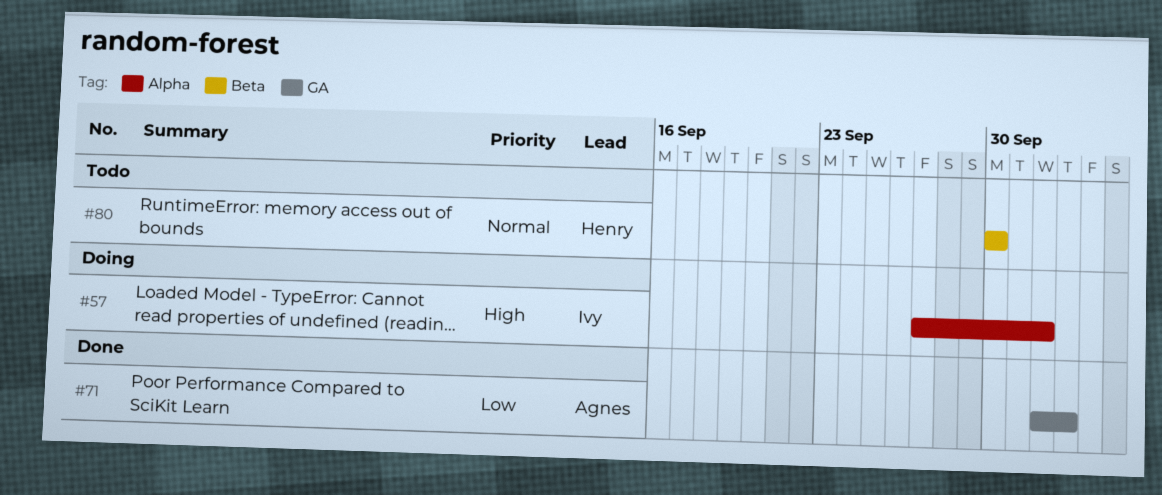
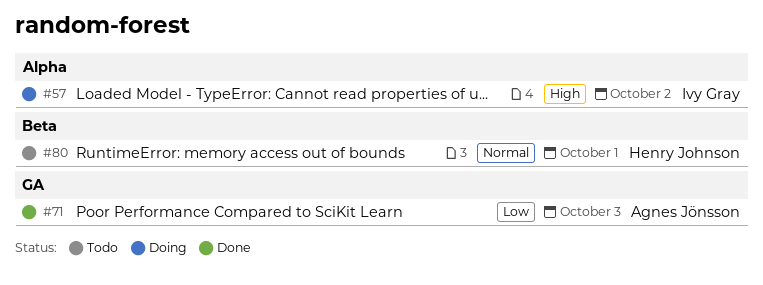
#80, due: Sep 30 -> Oct 1

